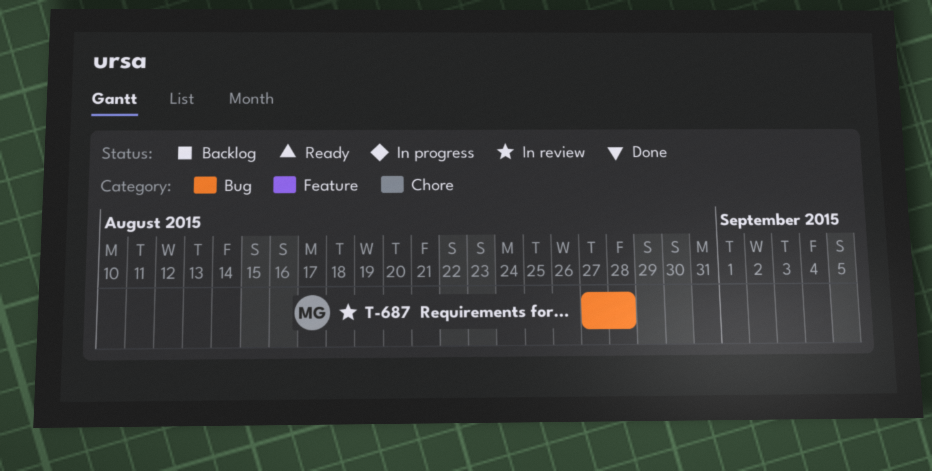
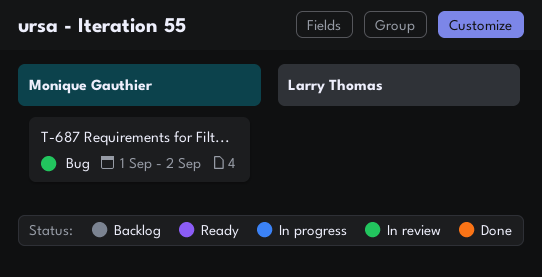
T-687, start: Aug 27 -> Sep 1
T-687, due: Aug 28 -> Sep 2

